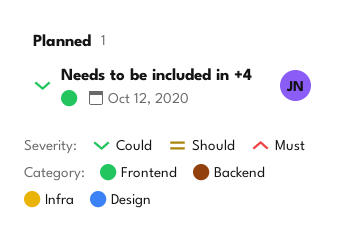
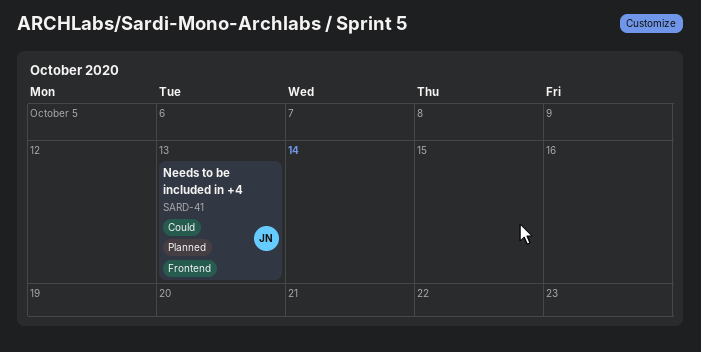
Needs to be included in +4, due: Oct 12 -> Oct 13

